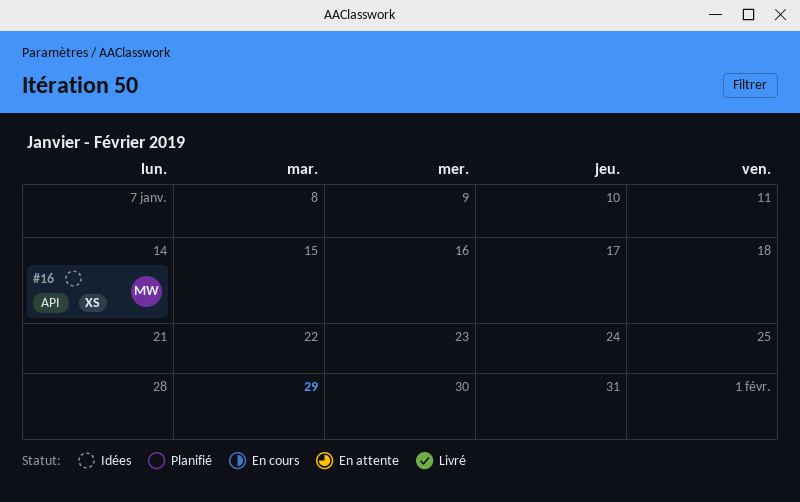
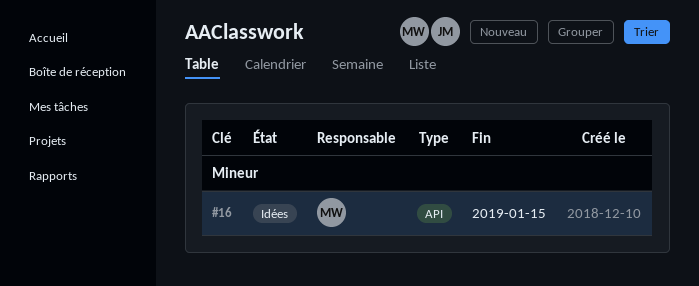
#16, due: Jan 14 -> Jan 15

